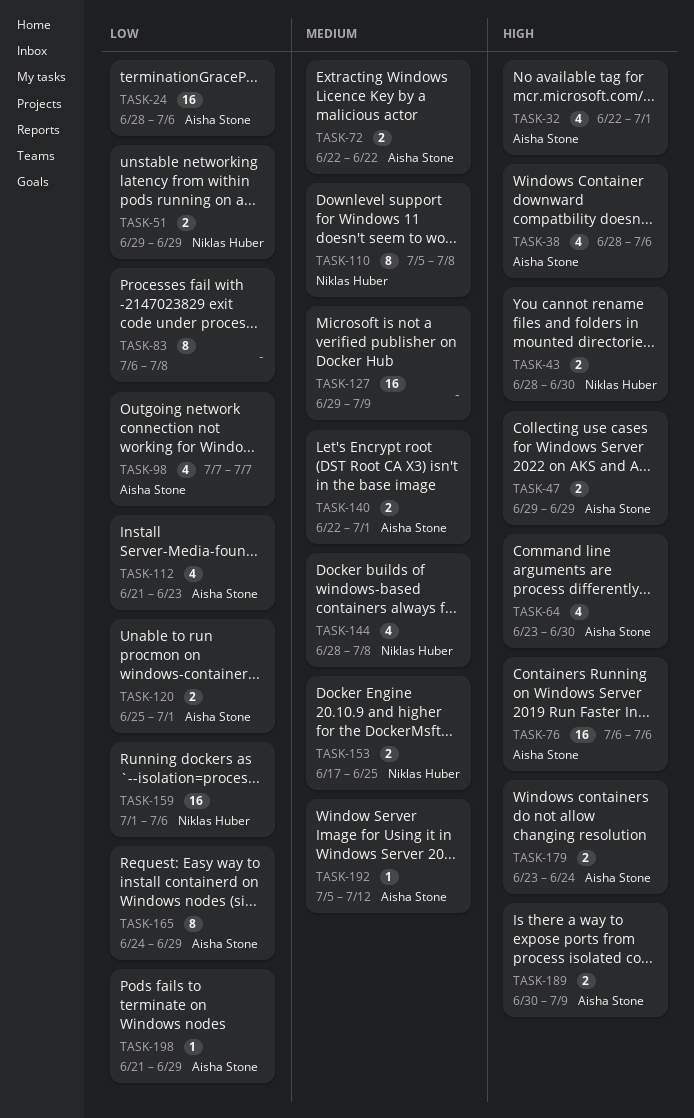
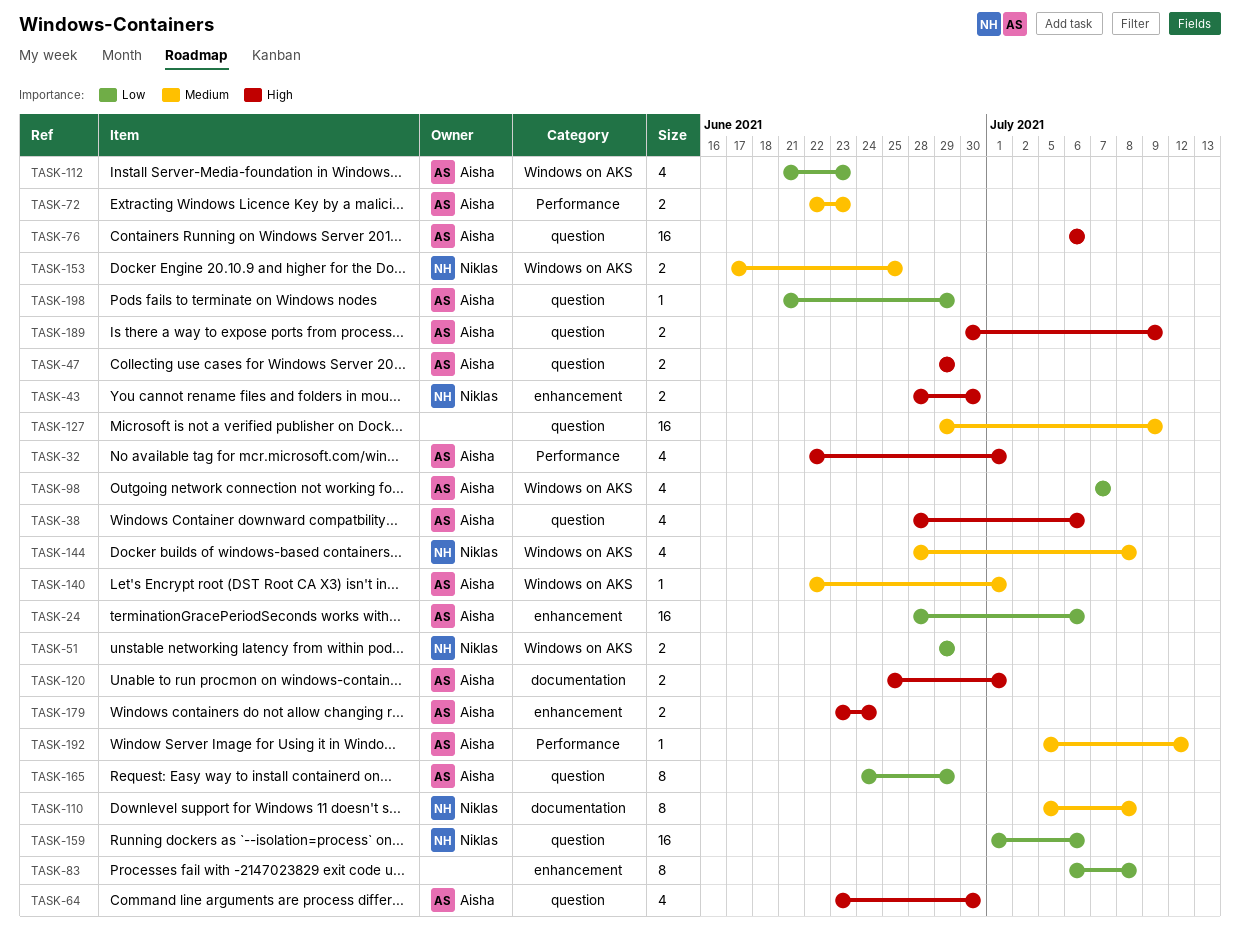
TASK-72, due: Jun 22 -> Jun 23
TASK-120, priority: Low -> High
TASK-140, estimate: 2 -> 1

